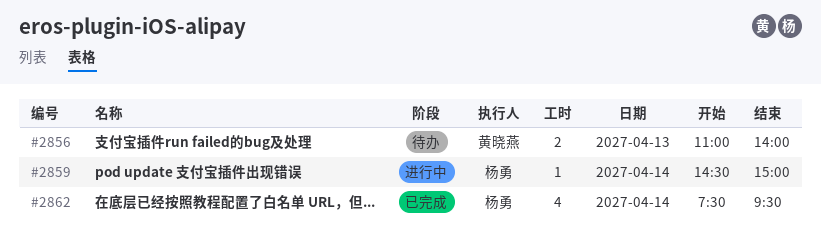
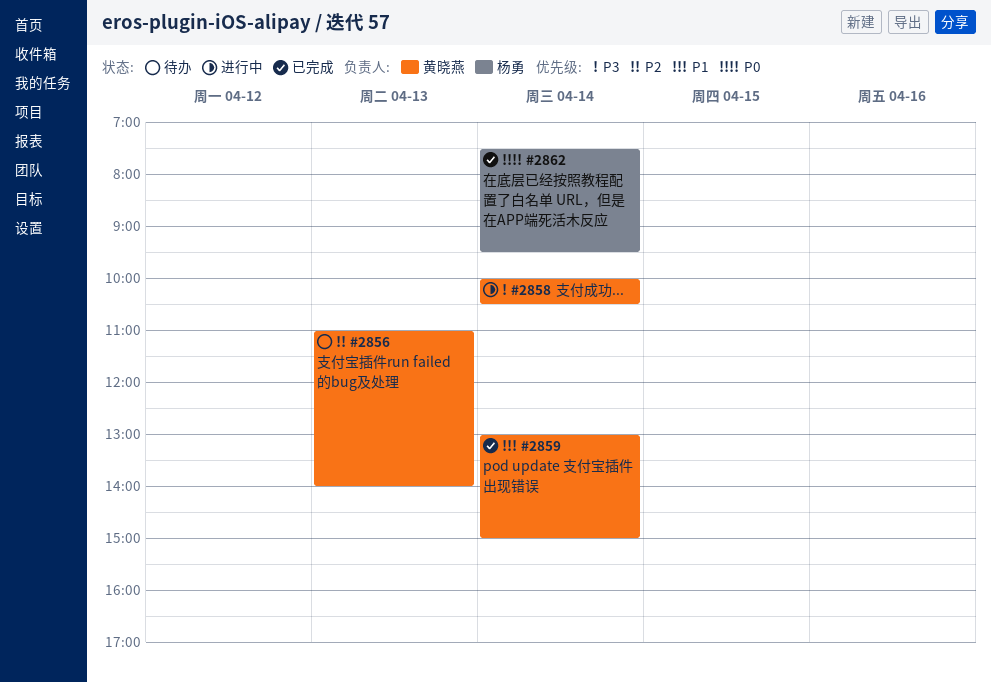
#2858: none -> present
#2859, status: 进行中 -> 已完成
#2859, owner: 杨勇 -> 黄晓燕
#2859, begins: 14:30 -> 13:00

